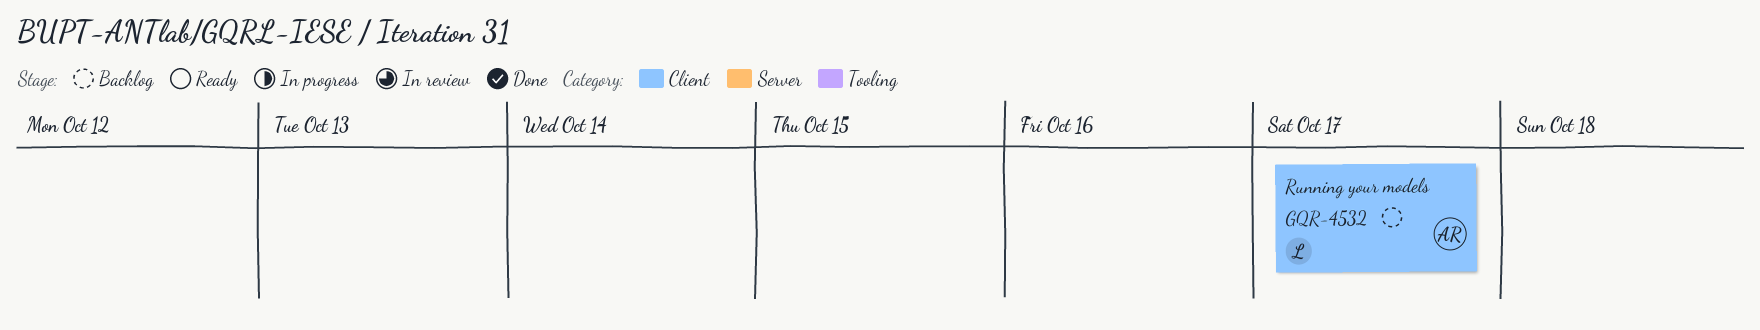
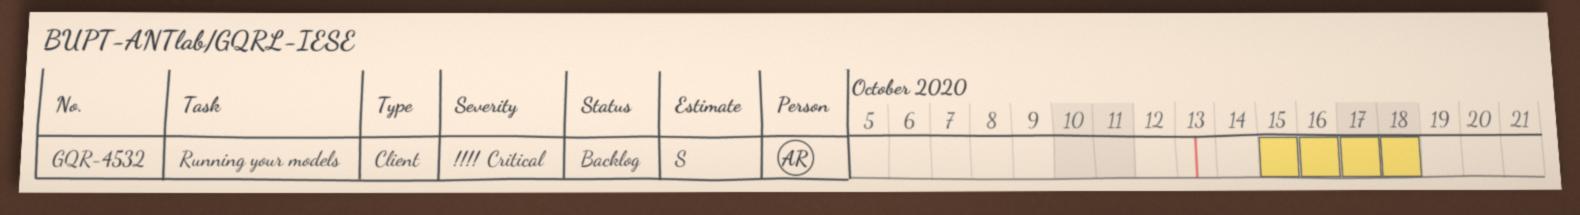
GQR-4532, estimate: L -> S
GQR-4532, due: Oct 17 -> Oct 18

